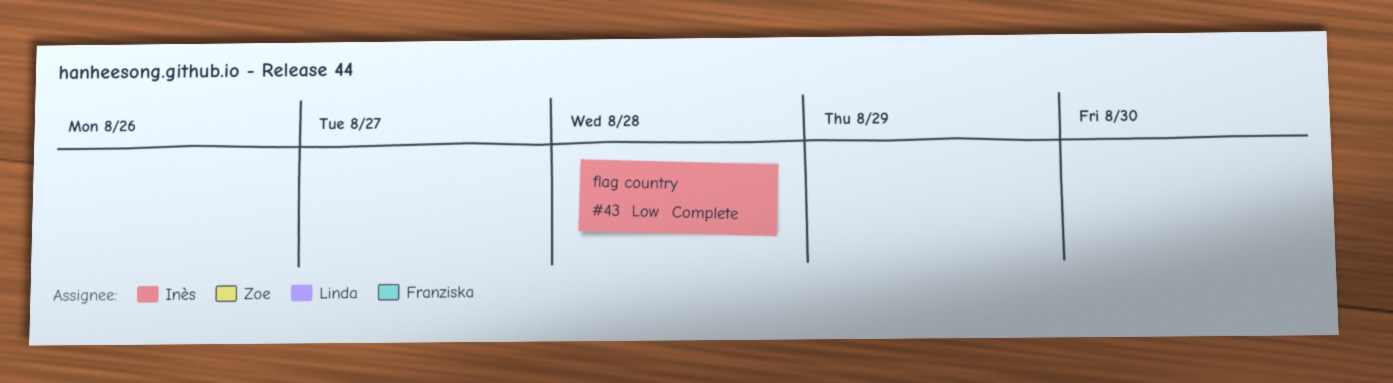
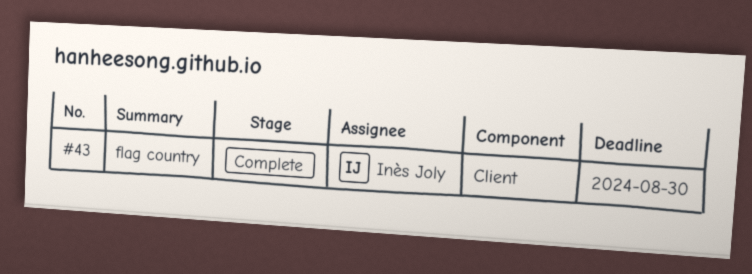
#43, due: Aug 28 -> Aug 30

